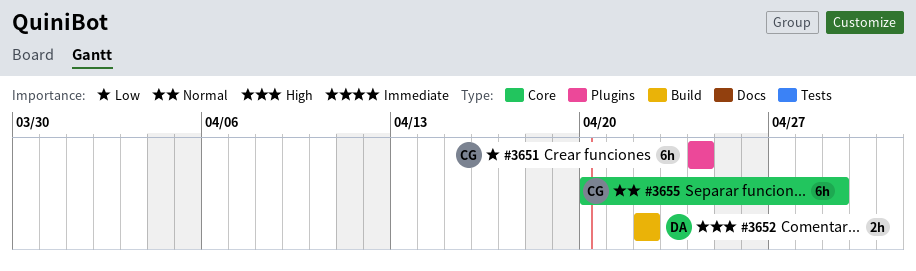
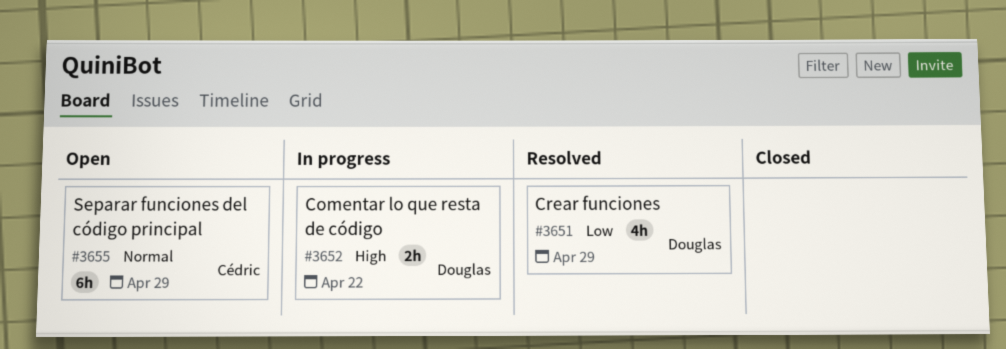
#3651, owner: Cédric -> Douglas
#3651, estimate: 6h -> 4h
#3651, due: Apr 24 -> Apr 29

